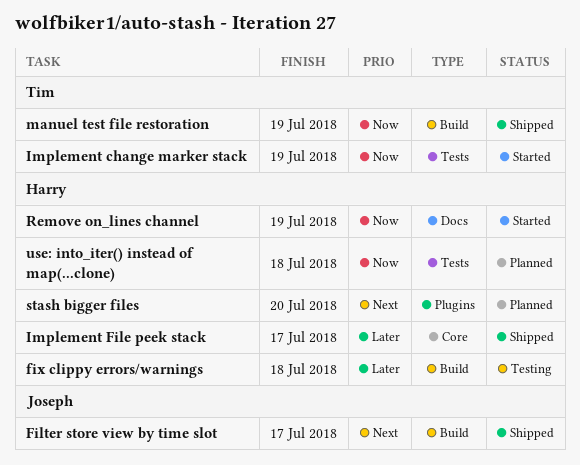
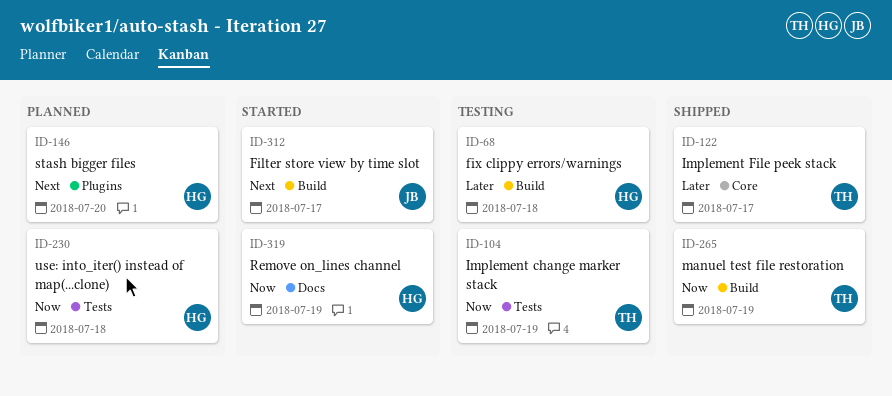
Filter store view by time slot, status: Shipped -> Started
Implement change marker stack, status: Started -> Testing
Implement File peek stack, owner: Harry -> Tim

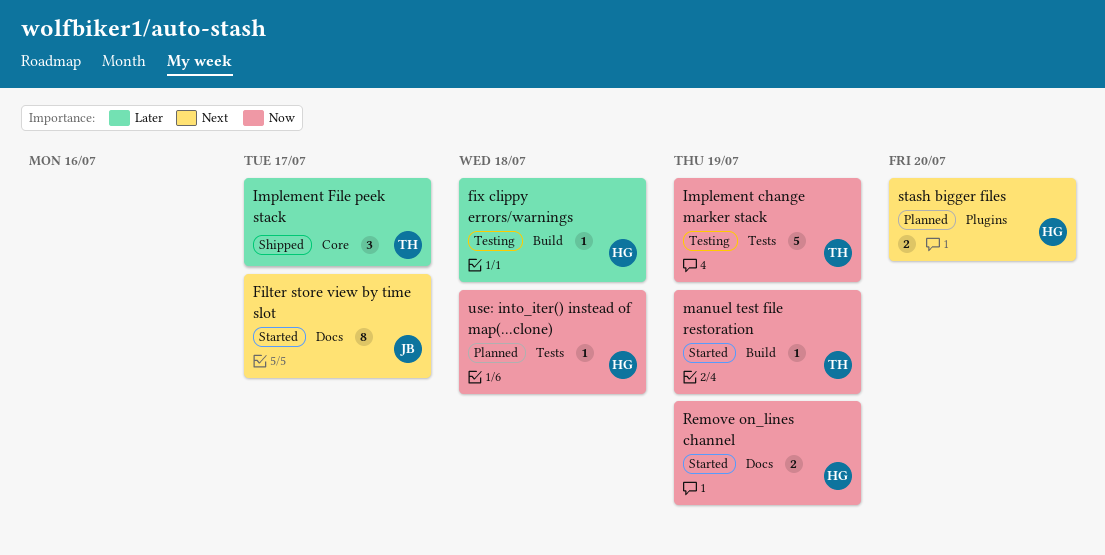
Filter store view by time slot, label: Build -> Docs
manuel test file restoration, status: Shipped -> Started

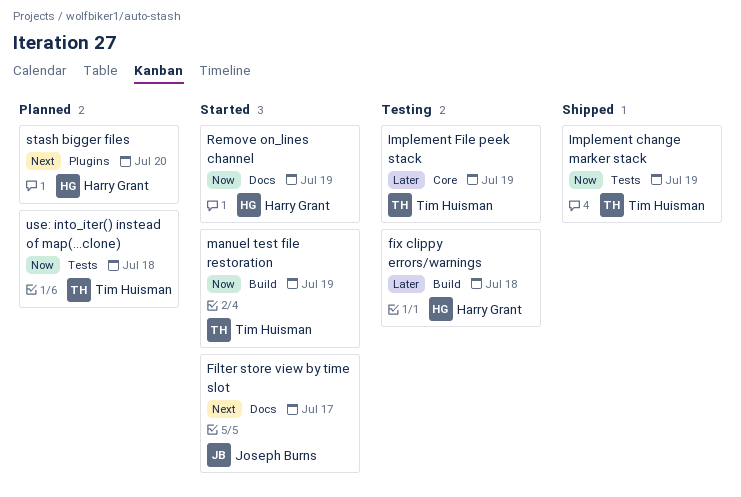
Implement change marker stack, status: Testing -> Shipped
Implement File peek stack, status: Shipped -> Testing
Implement File peek stack, due: Jul 17 -> Jul 19
use: into_iter() instead of map(...clone), owner: Harry Grant -> Tim Huisman

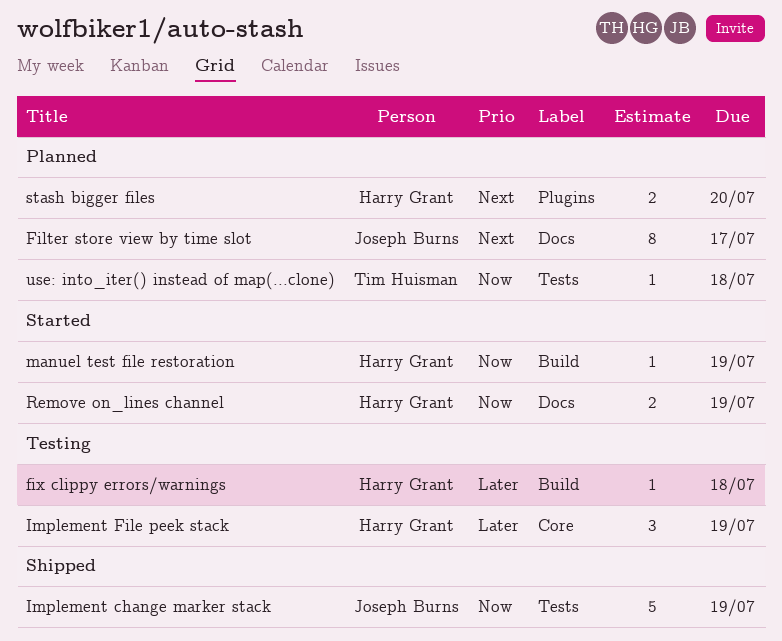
Filter store view by time slot, status: Started -> Planned
Implement change marker stack, owner: Tim Huisman -> Joseph Burns
Implement File peek stack, owner: Tim Huisman -> Harry Grant
manuel test file restoration, owner: Tim Huisman -> Harry Grant

